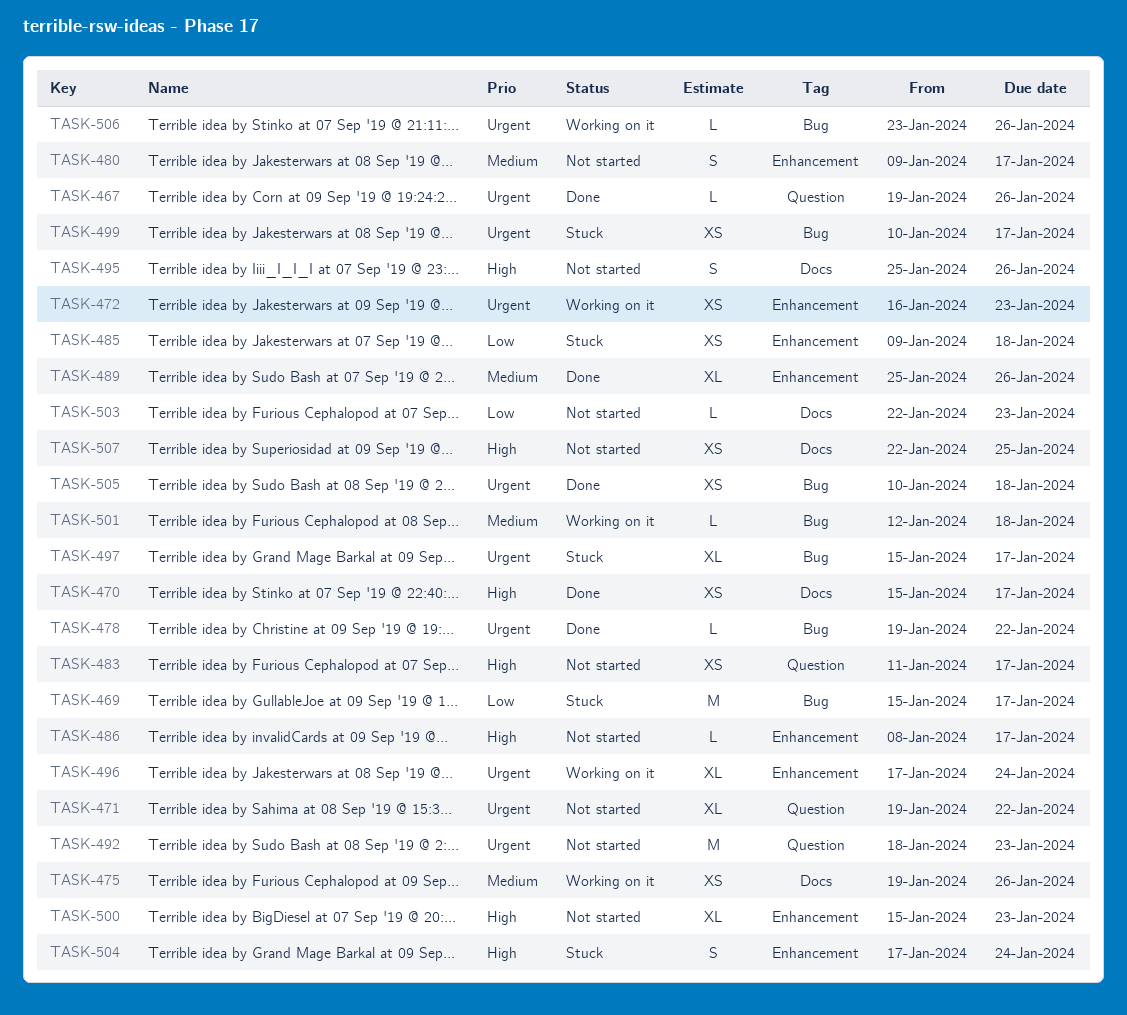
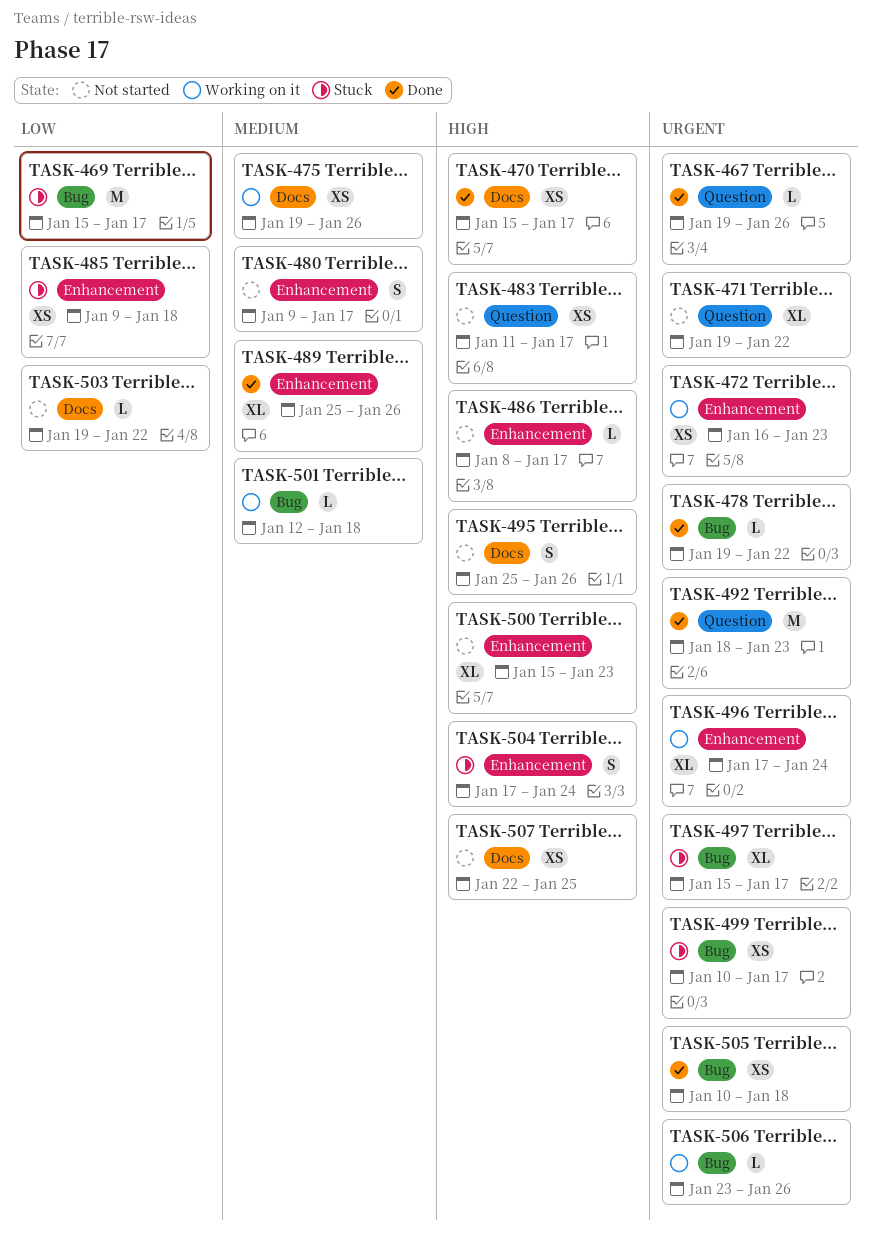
TASK-492, status: Not started -> Done
TASK-503, start: Jan 22 -> Jan 19
TASK-503, due: Jan 23 -> Jan 22

